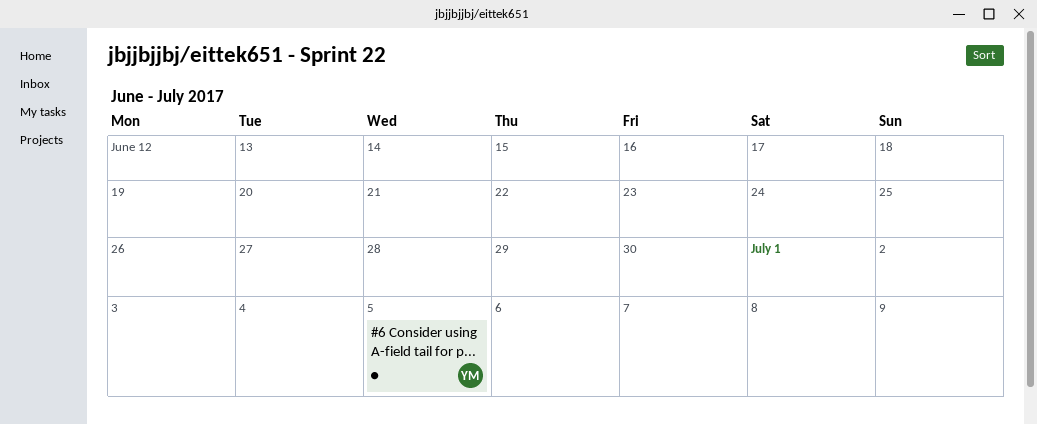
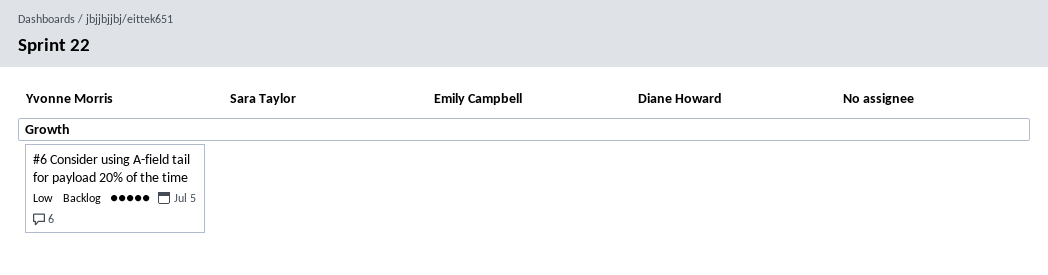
#6, estimate: 1 -> 5

